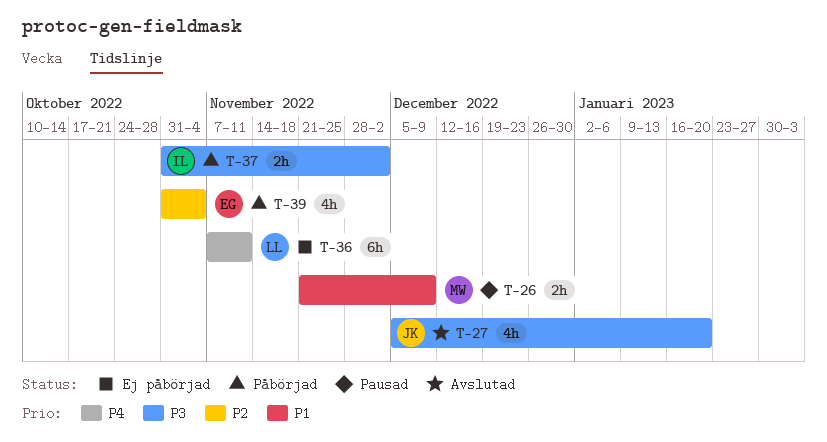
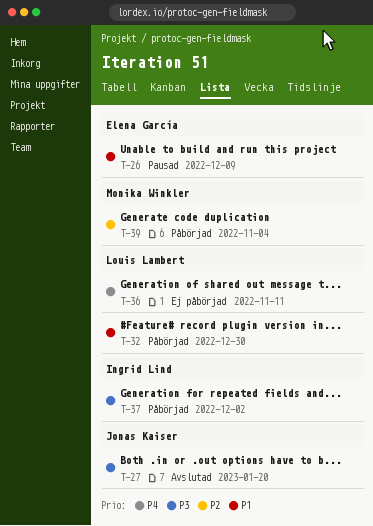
T-26, owner: Monika Winkler -> Elena García
T-32: none -> present
T-39, owner: Elena García -> Monika Winkler

